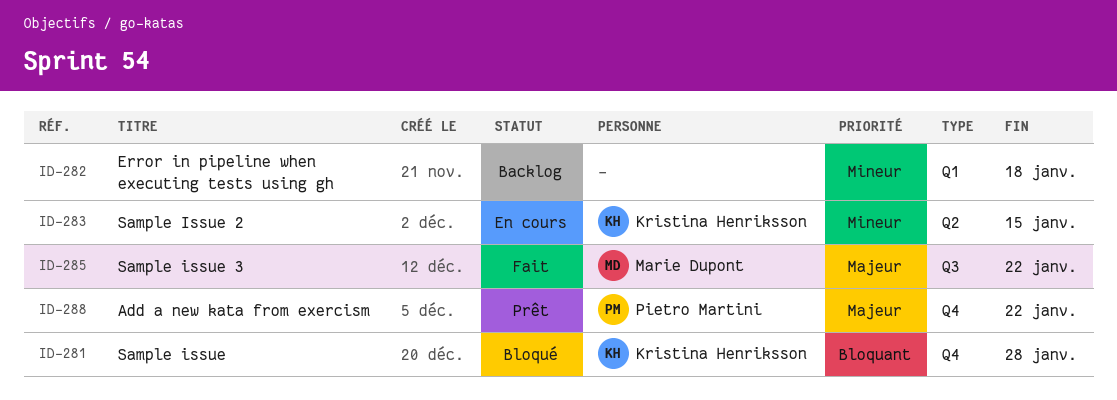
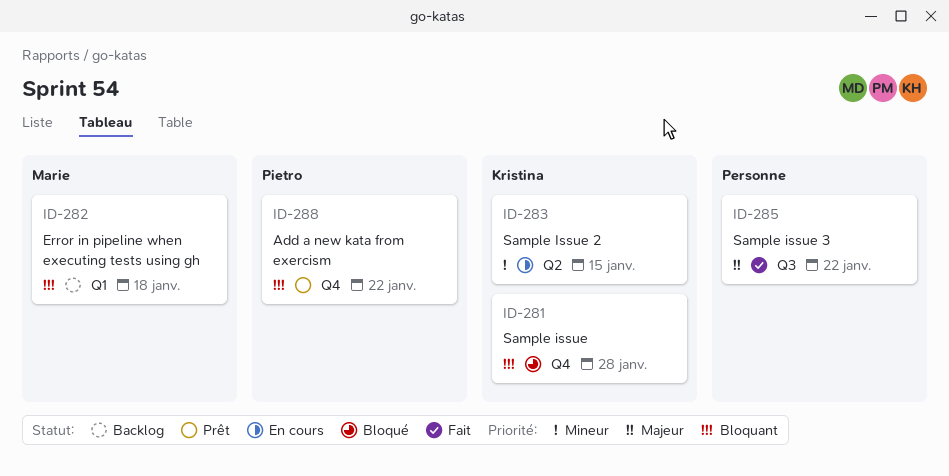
ID-282, owner: none -> Marie Dupont
ID-282, priority: Mineur -> Bloquant
ID-285, owner: Marie Dupont -> none
ID-288, priority: Majeur -> Bloquant

